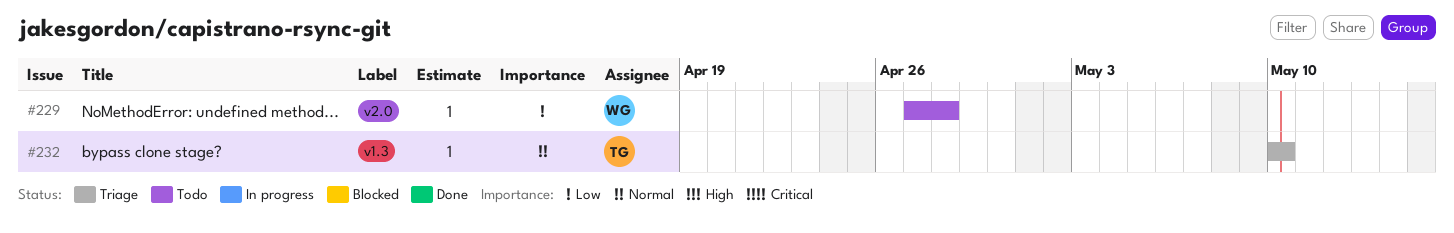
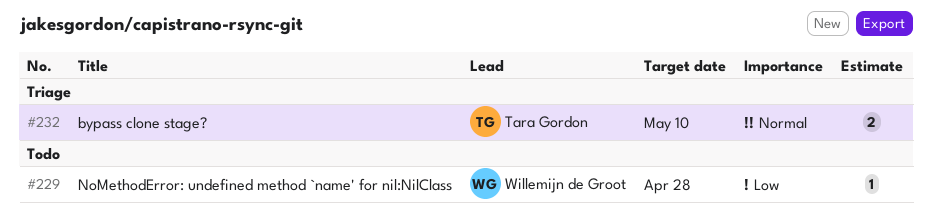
#232, estimate: 1 -> 2

